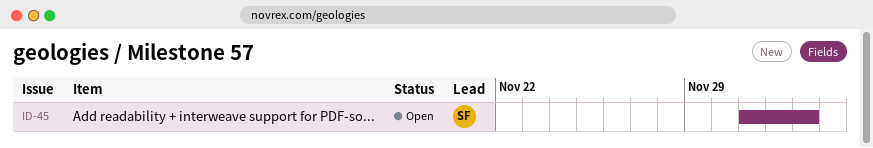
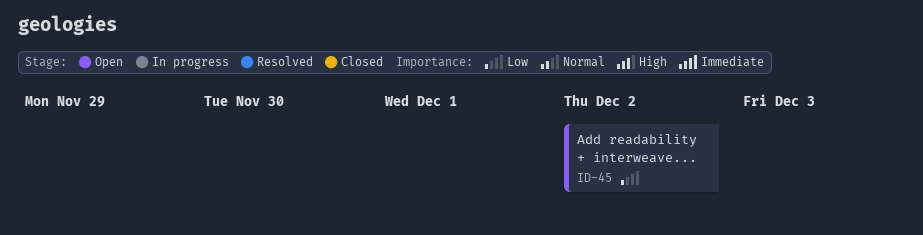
ID-45, due: Dec 3 -> Dec 2

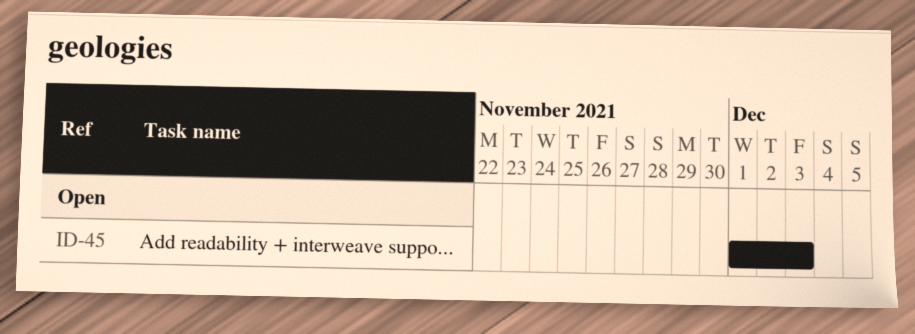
ID-45, due: Dec 2 -> Dec 3

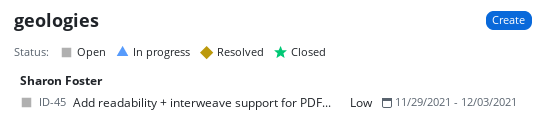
ID-45, start: Dec 1 -> Nov 29

